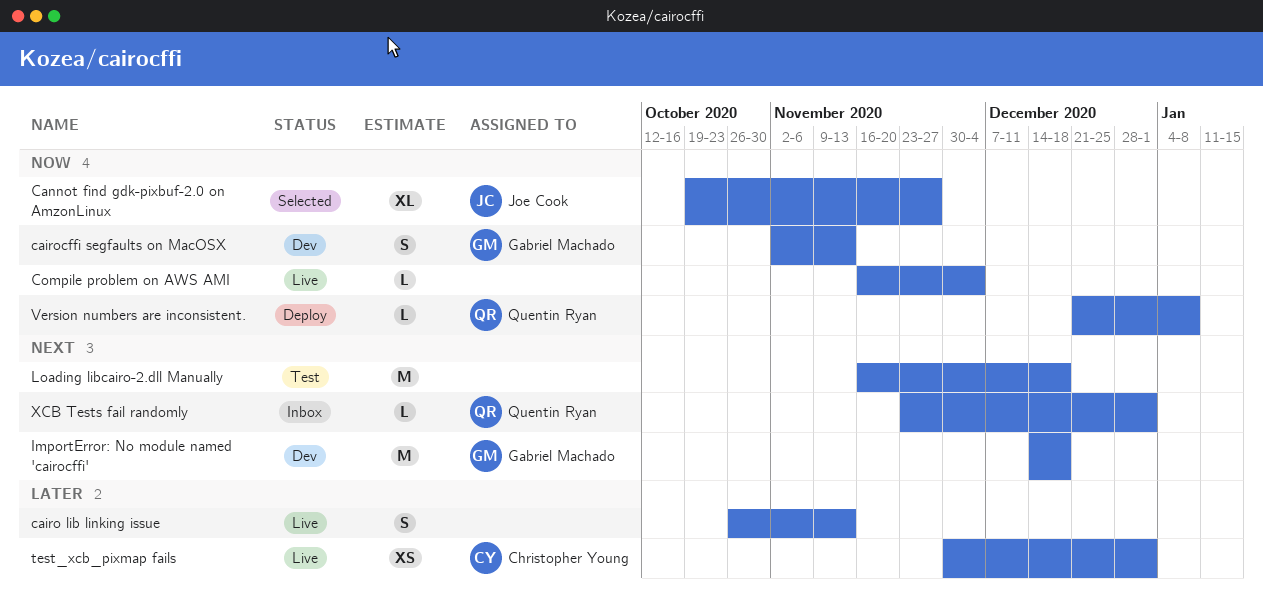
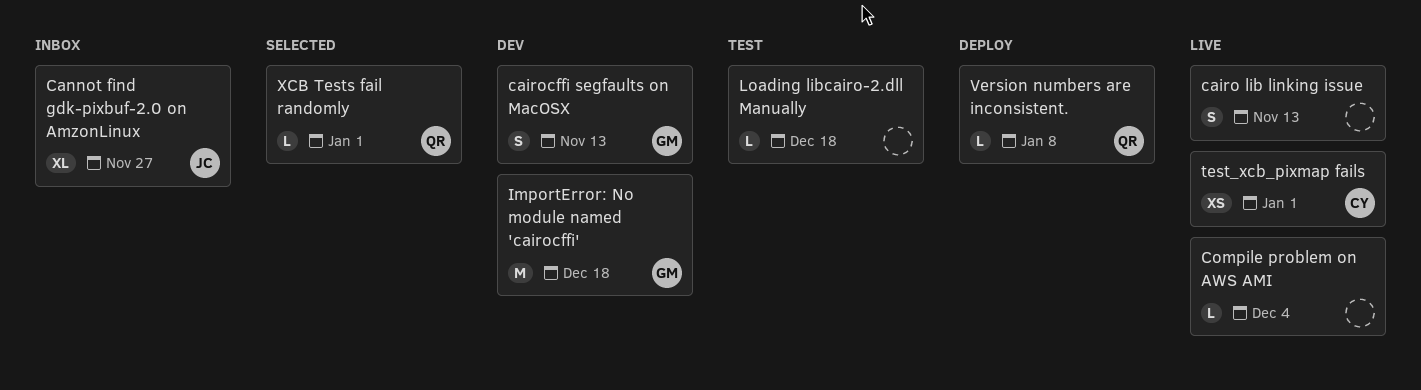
Cannot find gdk-pixbuf-2.0 on AmzonLinux, status: Selected -> Inbox
Loading libcairo-2.dll Manually, estimate: M -> L
XCB Tests fail randomly, status: Inbox -> Selected

